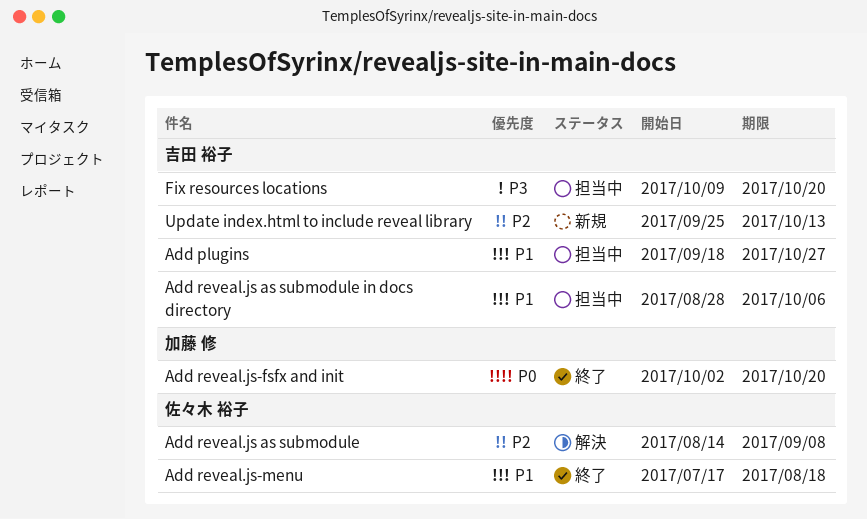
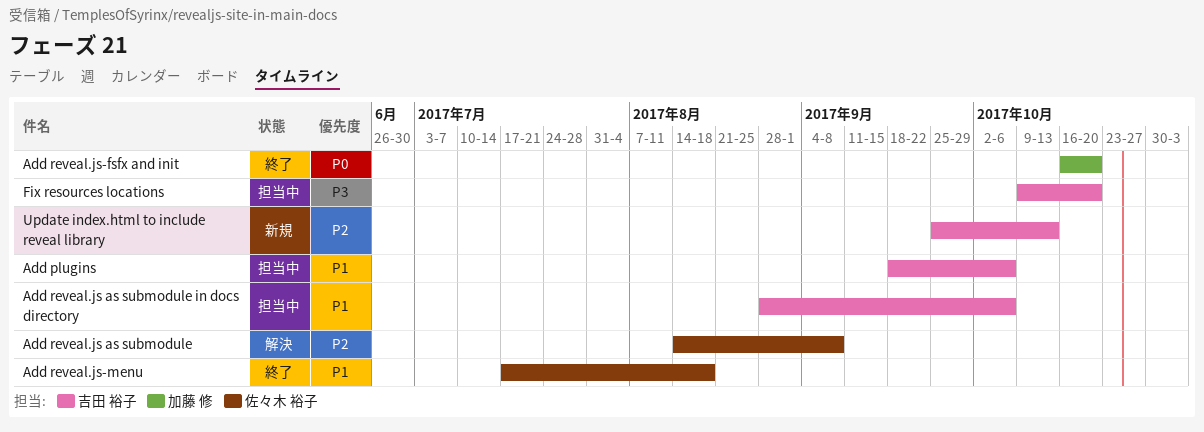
Add plugins, due: Oct 27 -> Oct 6
Add reveal.js-fsfx and init, start: Oct 2 -> Oct 16

